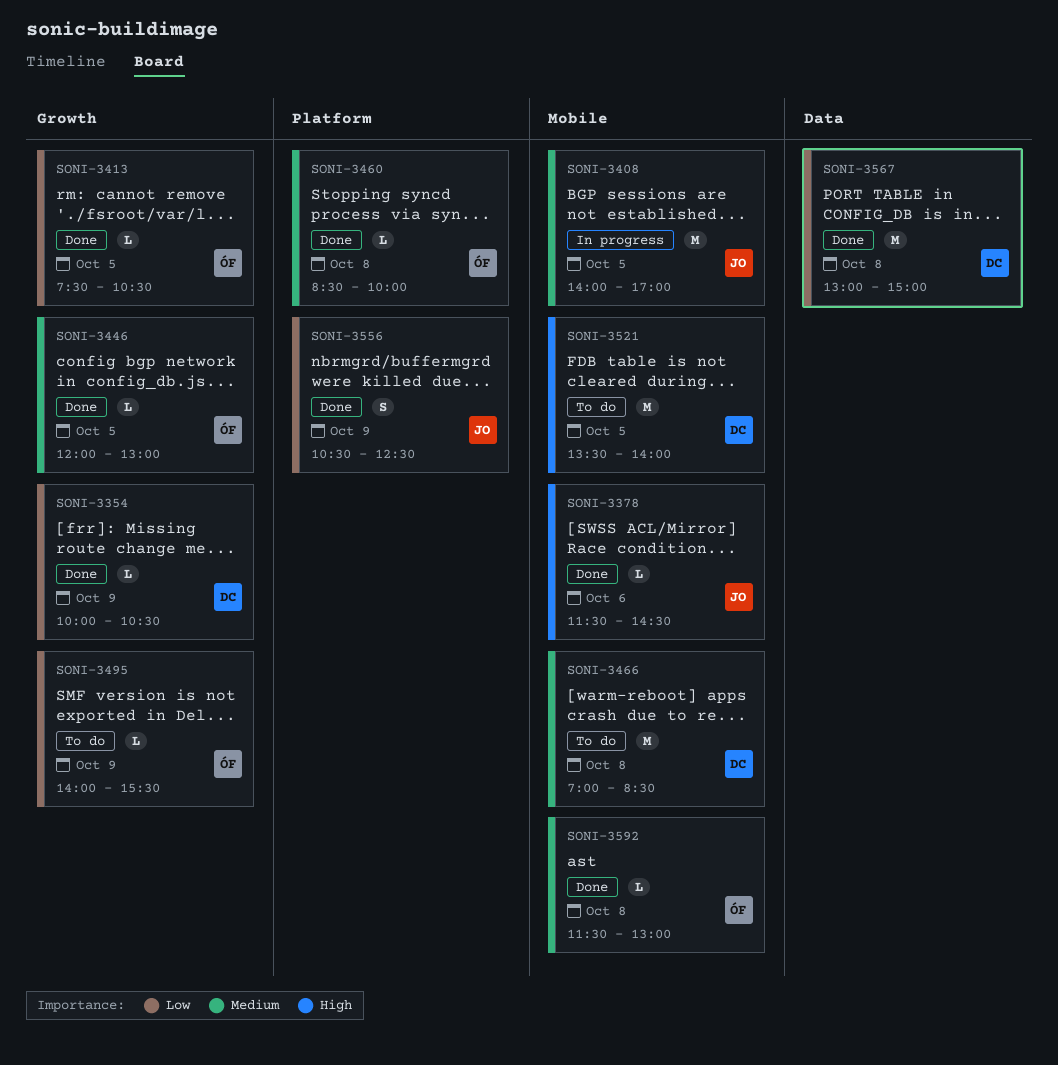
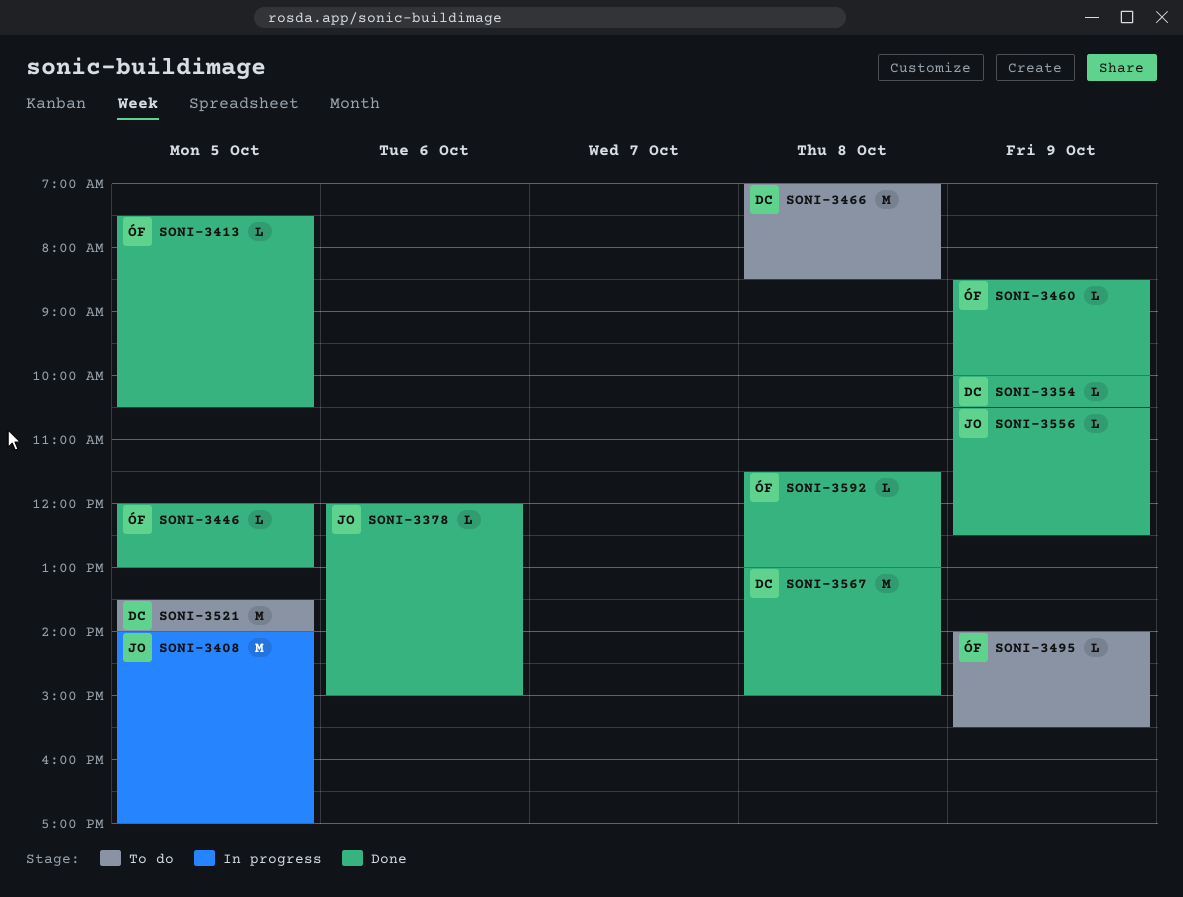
SONI-3378, begins: 11:30 -> 12:00
SONI-3378, ends: 14:30 -> 15:00
SONI-3460, day: Oct 8 -> Oct 9
SONI-3556, estimate: S -> L

